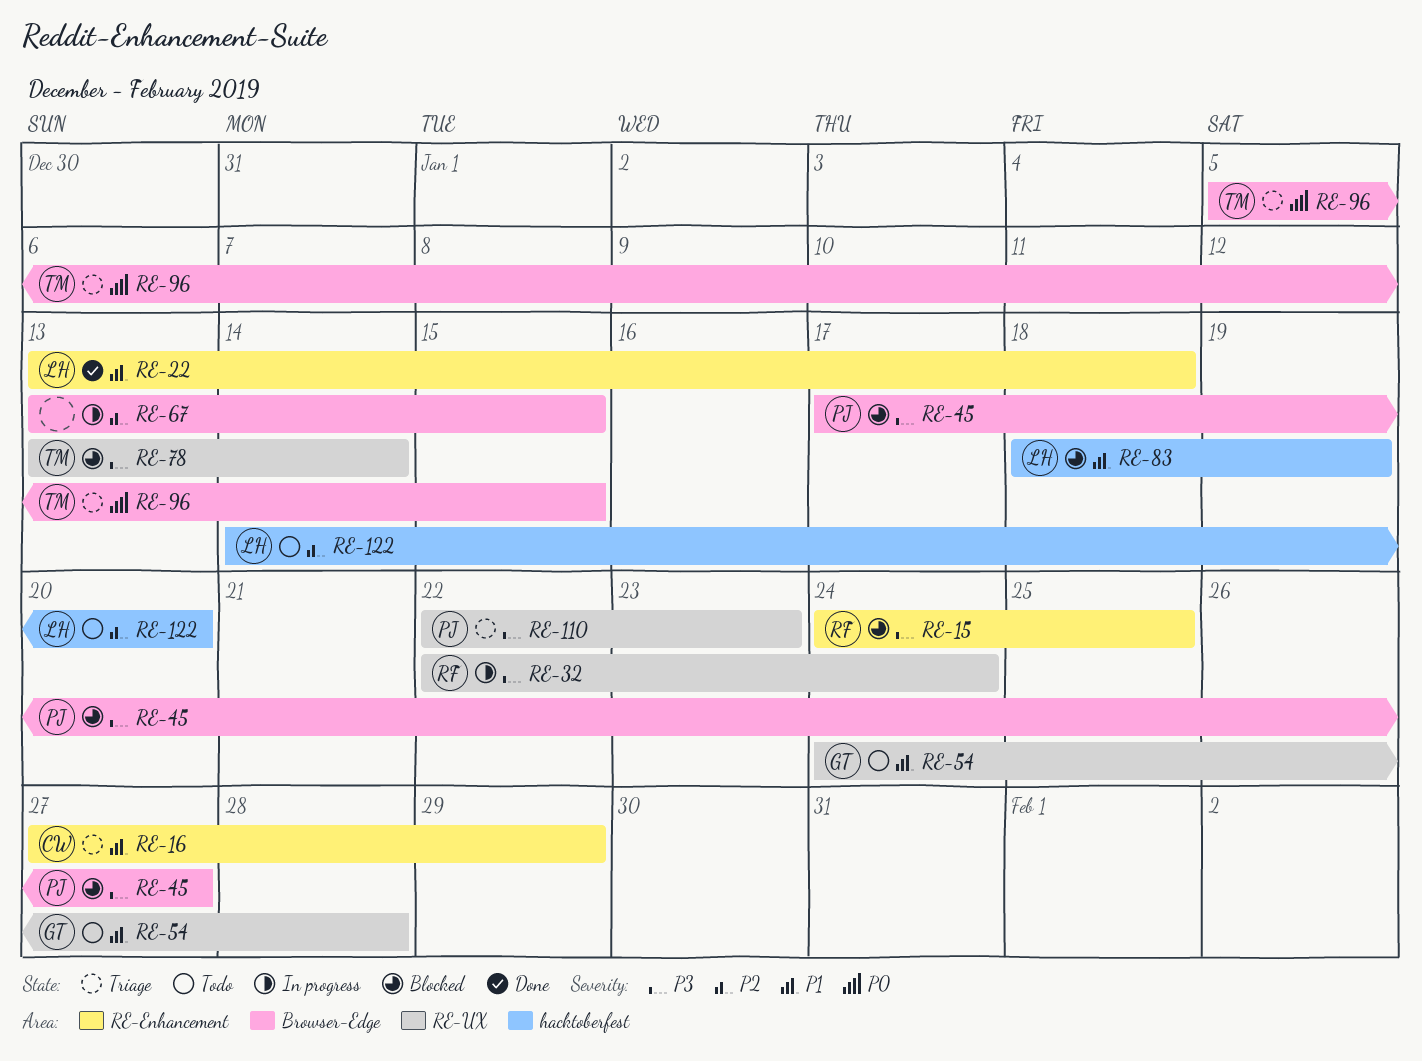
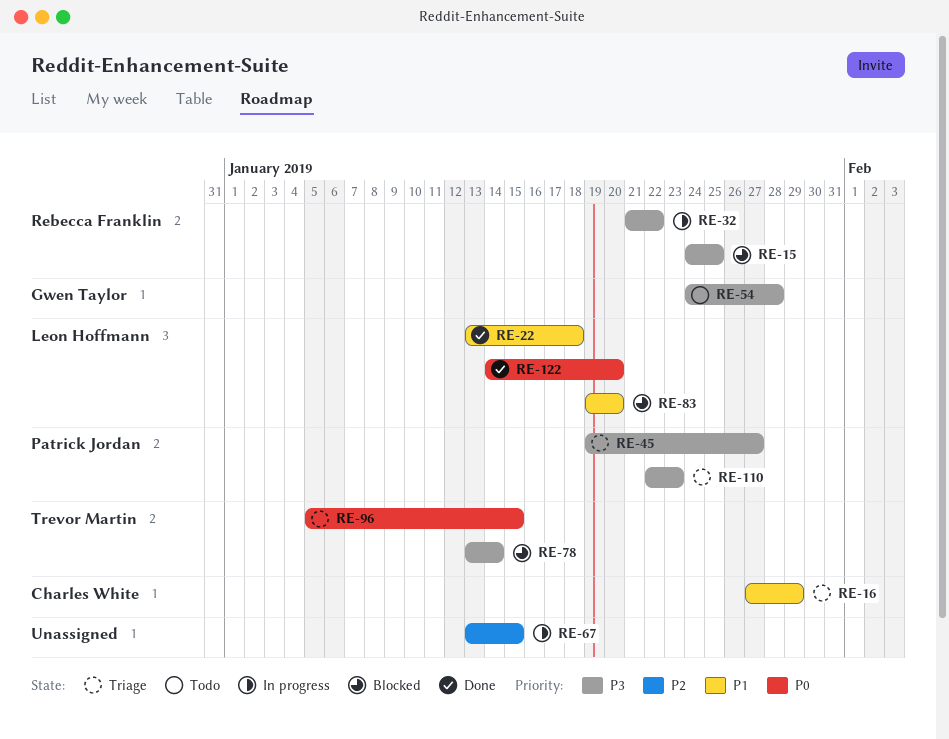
RE-32, start: Jan 22 -> Jan 21
RE-32, due: Jan 24 -> Jan 22
RE-45, status: Blocked -> Triage
RE-45, start: Jan 17 -> Jan 19
RE-54, priority: P1 -> P3
RE-83, start: Jan 18 -> Jan 19
RE-83, due: Jan 19 -> Jan 20
RE-122, status: Todo -> Done
RE-122, priority: P2 -> P0

